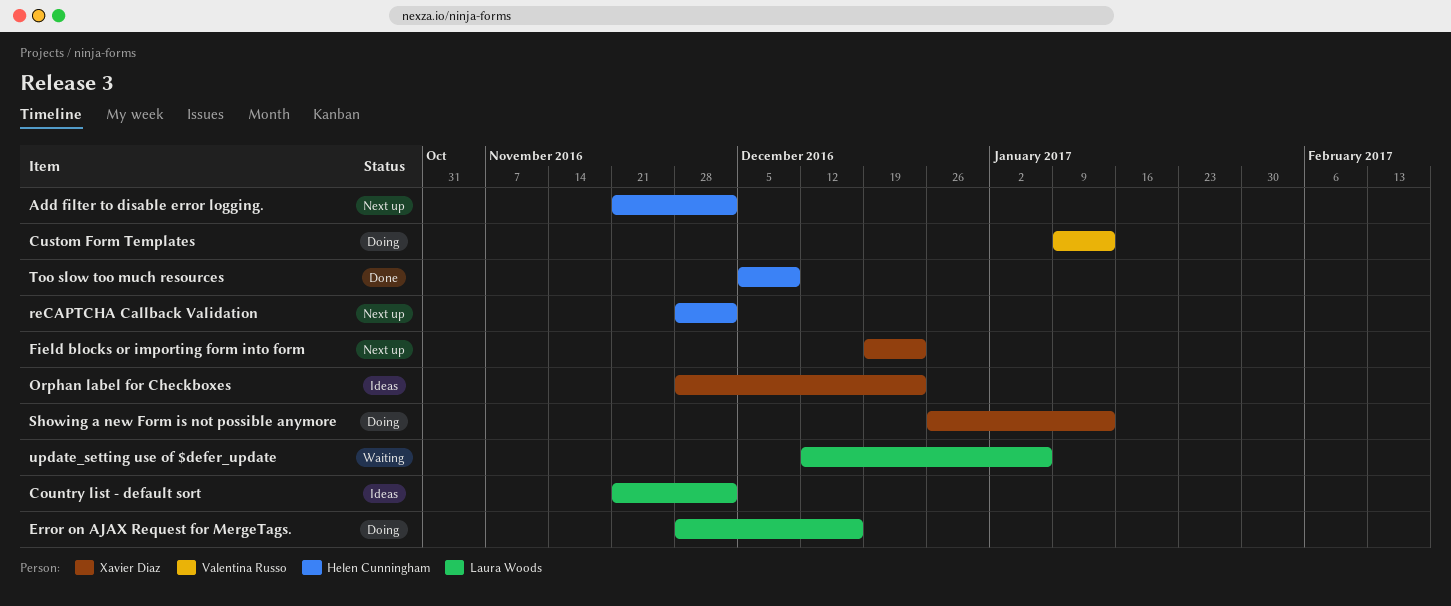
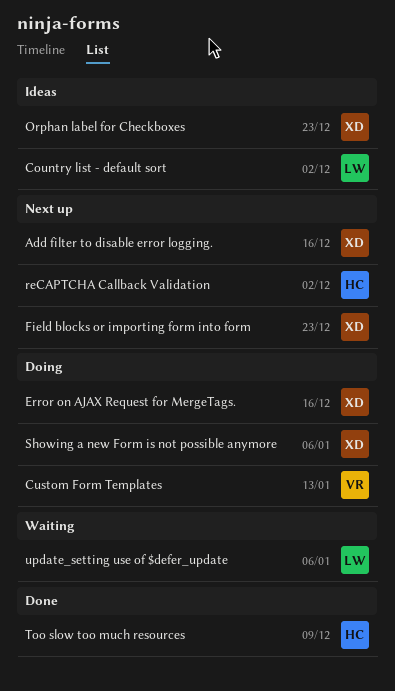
Add filter to disable error logging., owner: Helen Cunningham -> Xavier Diaz
Add filter to disable error logging., due: Dec 2 -> Dec 16
Error on AJAX Request for MergeTags., owner: Laura Woods -> Xavier Diaz
Showing a new Form is not possible anymore, due: Jan 13 -> Jan 6

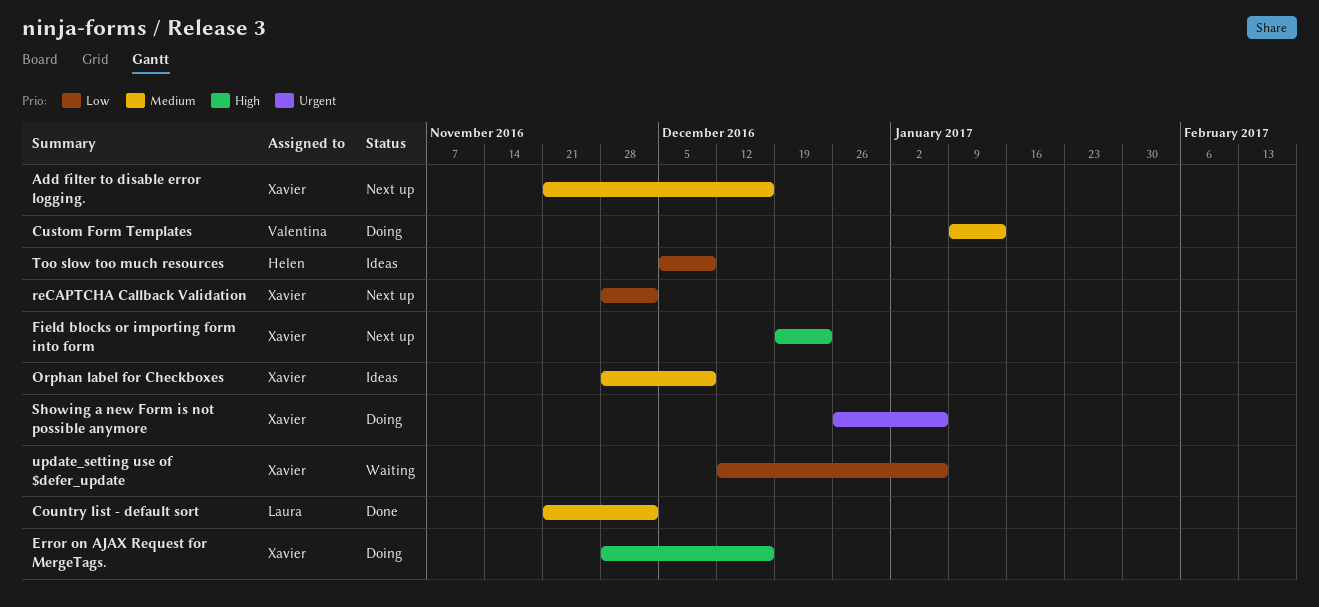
Country list - default sort, status: Ideas -> Done
Orphan label for Checkboxes, due: Dec 23 -> Dec 9
reCAPTCHA Callback Validation, owner: Helen -> Xavier
Too slow too much resources, status: Done -> Ideas
update_setting use of $defer_update, owner: Laura -> Xavier

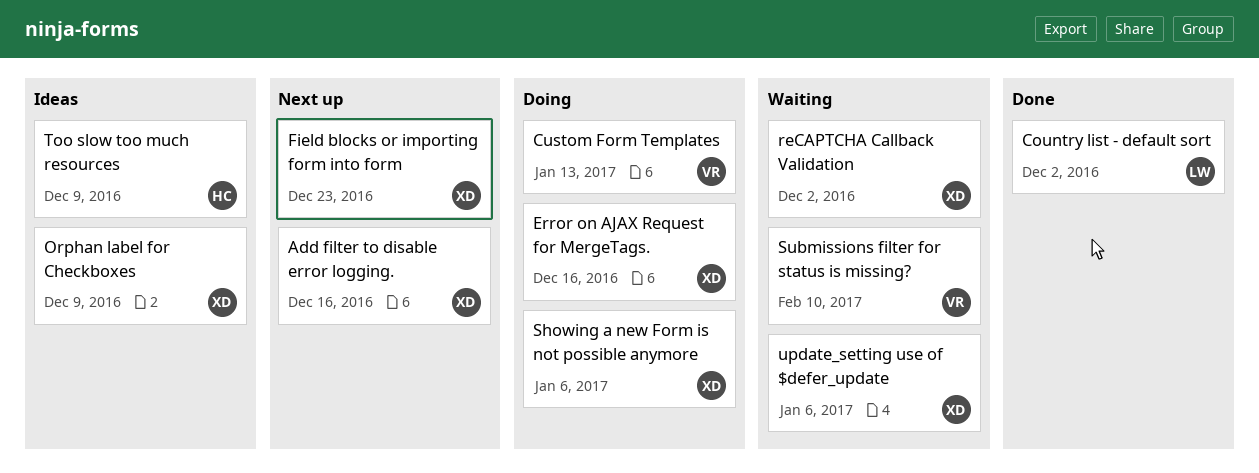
reCAPTCHA Callback Validation, status: Next up -> Waiting
Submissions filter for status is missing?: none -> present

